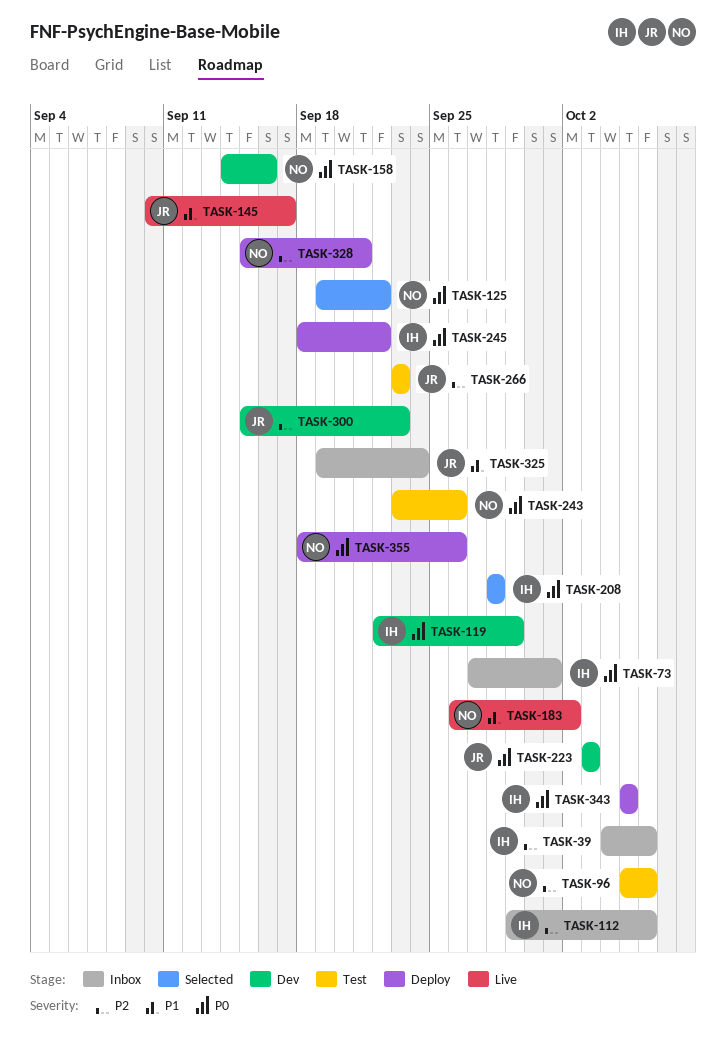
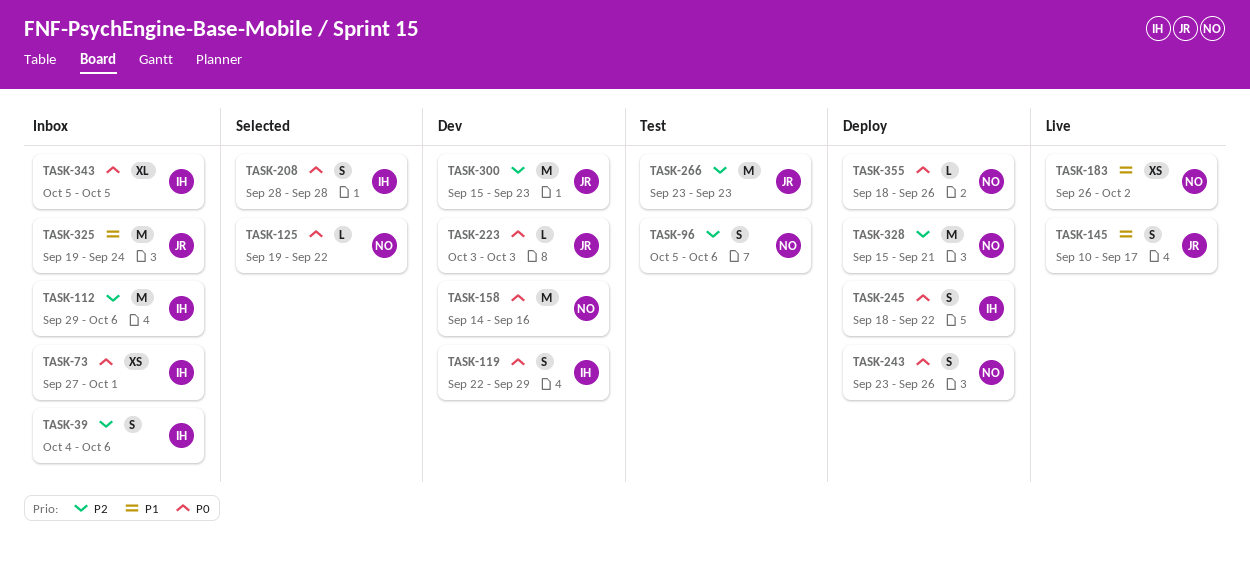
TASK-243, status: Test -> Deploy
TASK-343, status: Deploy -> Inbox

